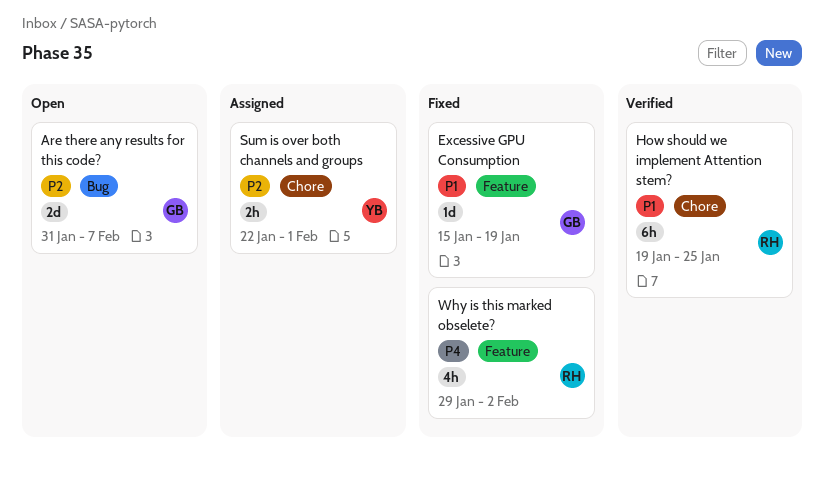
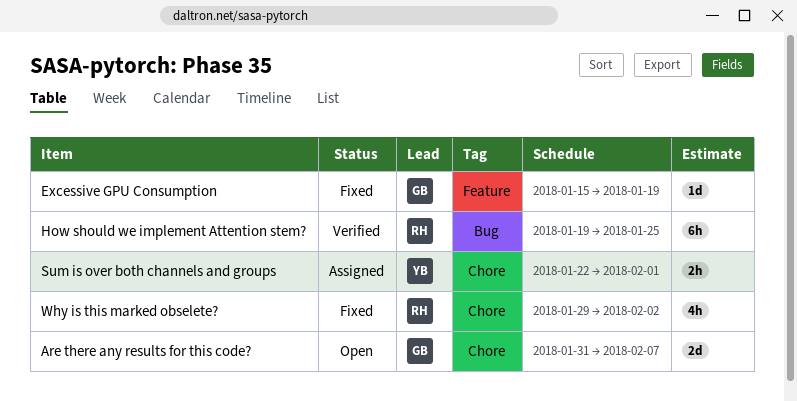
Are there any results for this code?, label: Bug -> Chore
How should we implement Attention stem?, label: Chore -> Bug
Why is this marked obselete?, label: Feature -> Chore

